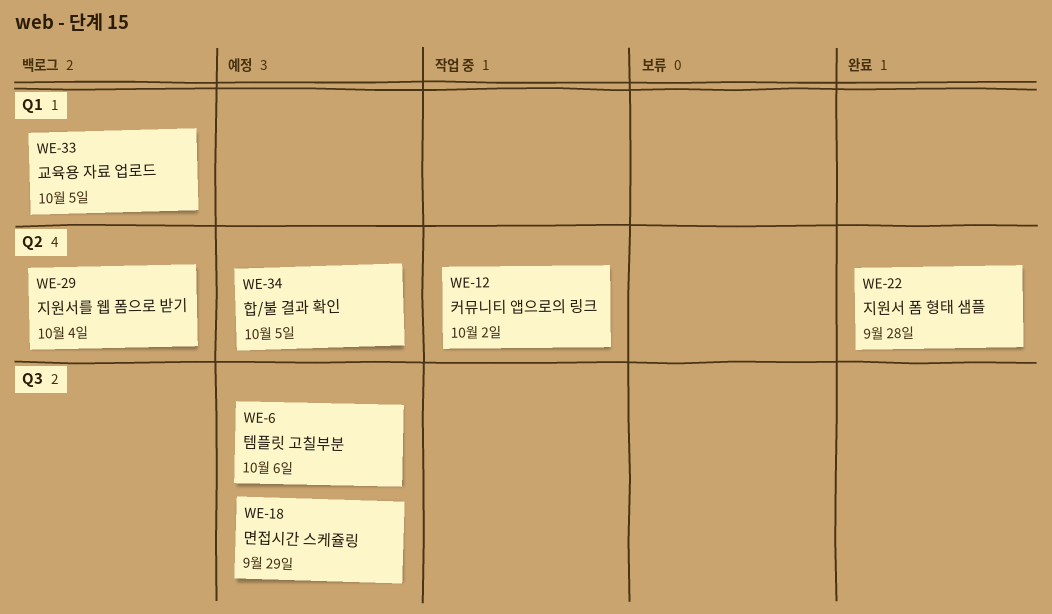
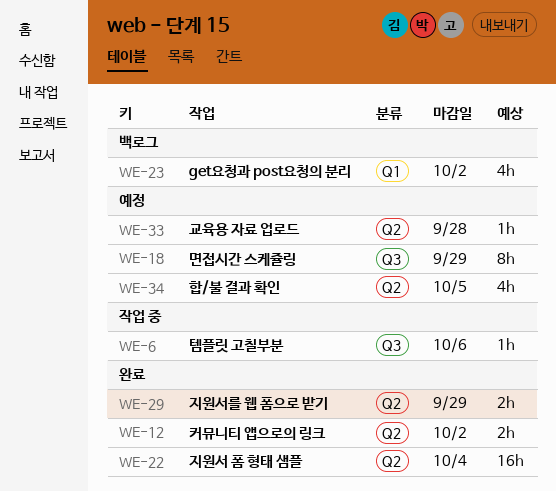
WE-6, status: 예정 -> 작업 중
WE-12, status: 작업 중 -> 완료
WE-22, due: Sep 28 -> Oct 4
WE-23: none -> present
WE-29, status: 백로그 -> 완료
WE-29, due: Oct 4 -> Sep 29
WE-33, status: 백로그 -> 예정
WE-33, label: Q1 -> Q2
WE-33, due: Oct 5 -> Sep 28

